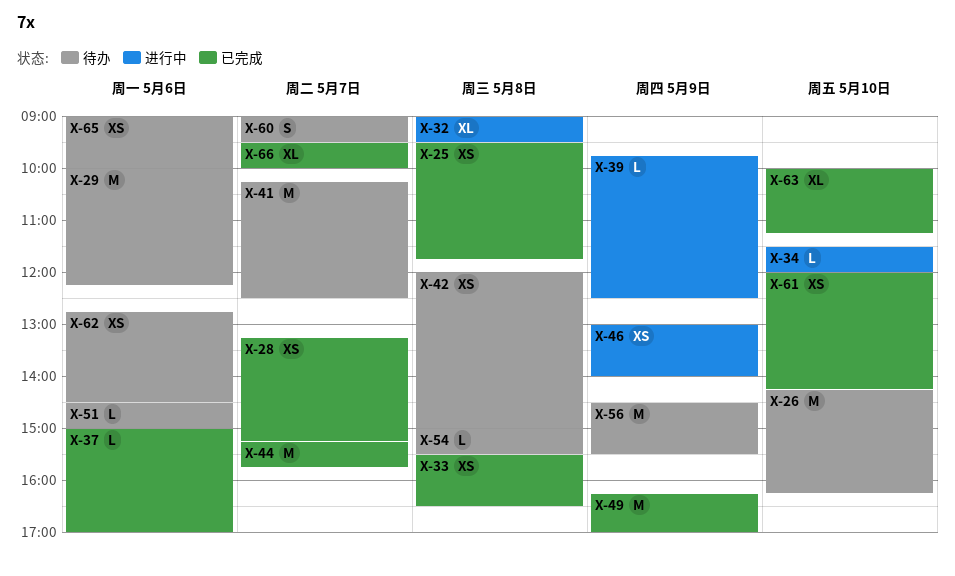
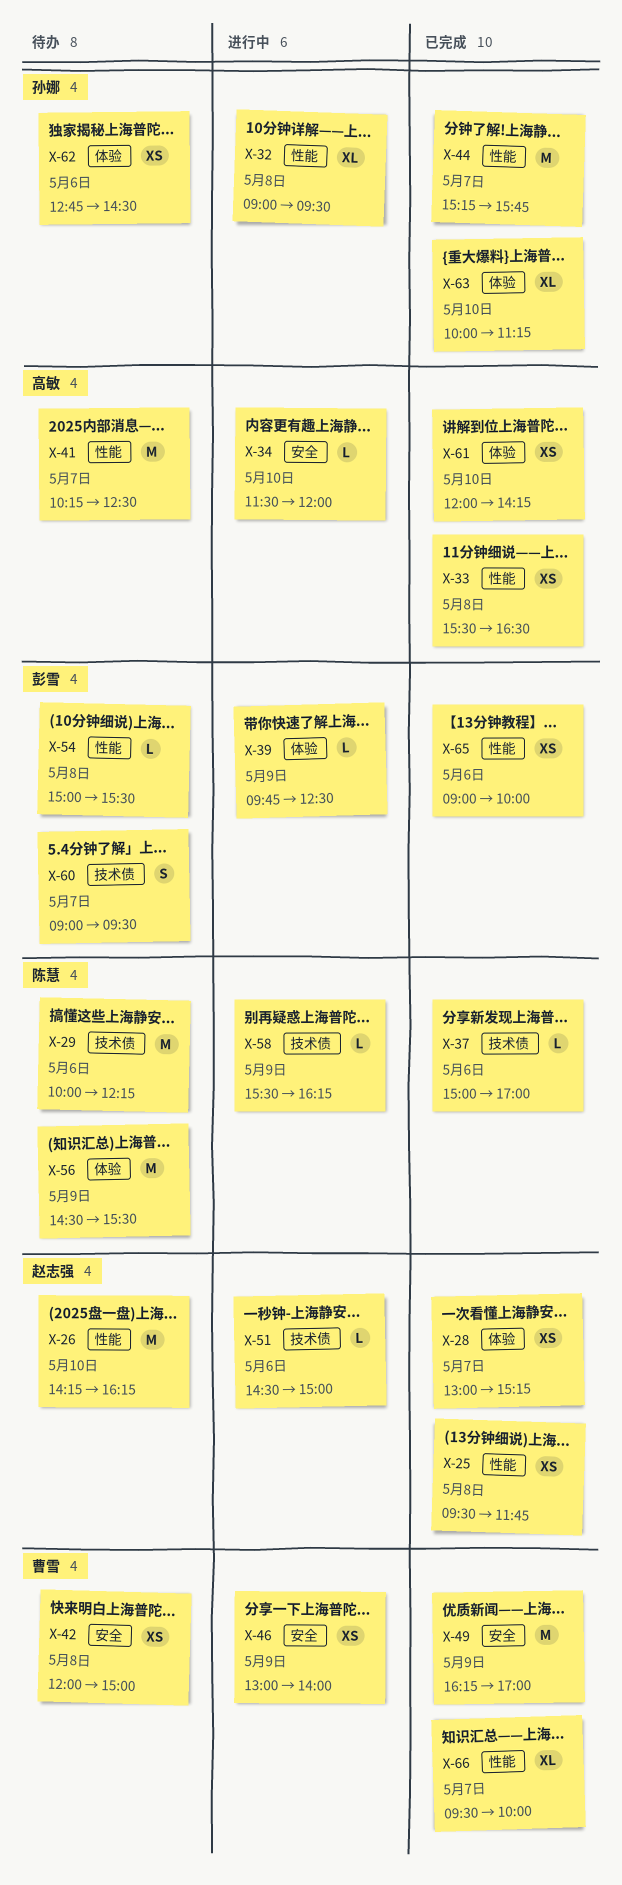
X-28, begins: 13:15 -> 13:00
X-51, status: 待办 -> 进行中
X-58: none -> present
X-65, status: 待办 -> 已完成

